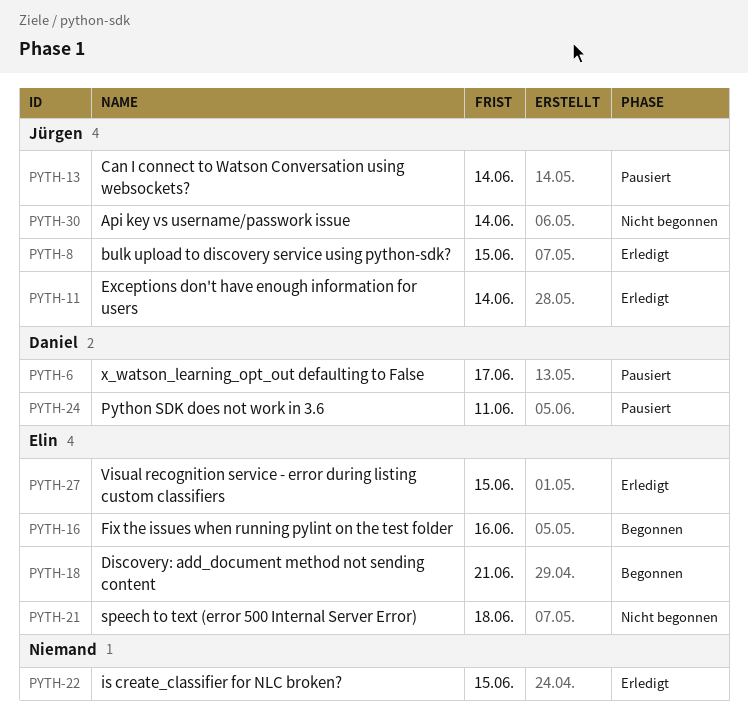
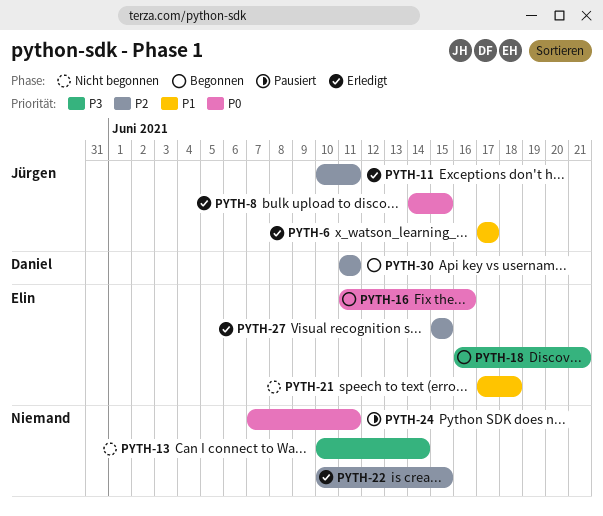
PYTH-6, status: Pausiert -> Erledigt
PYTH-6, owner: Daniel -> Jürgen
PYTH-11, due: Jun 14 -> Jun 11
PYTH-13, status: Pausiert -> Nicht begonnen
PYTH-13, owner: Jürgen -> none
PYTH-24, owner: Daniel -> none
PYTH-30, status: Nicht begonnen -> Begonnen
PYTH-30, owner: Jürgen -> Daniel
PYTH-30, due: Jun 14 -> Jun 11

